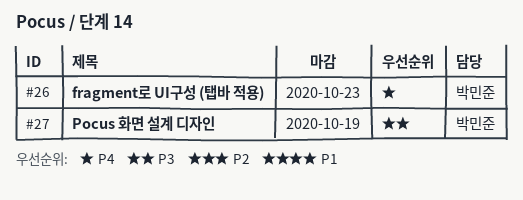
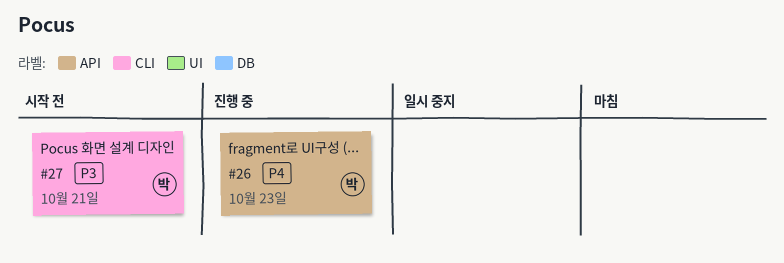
#27, due: Oct 19 -> Oct 21

